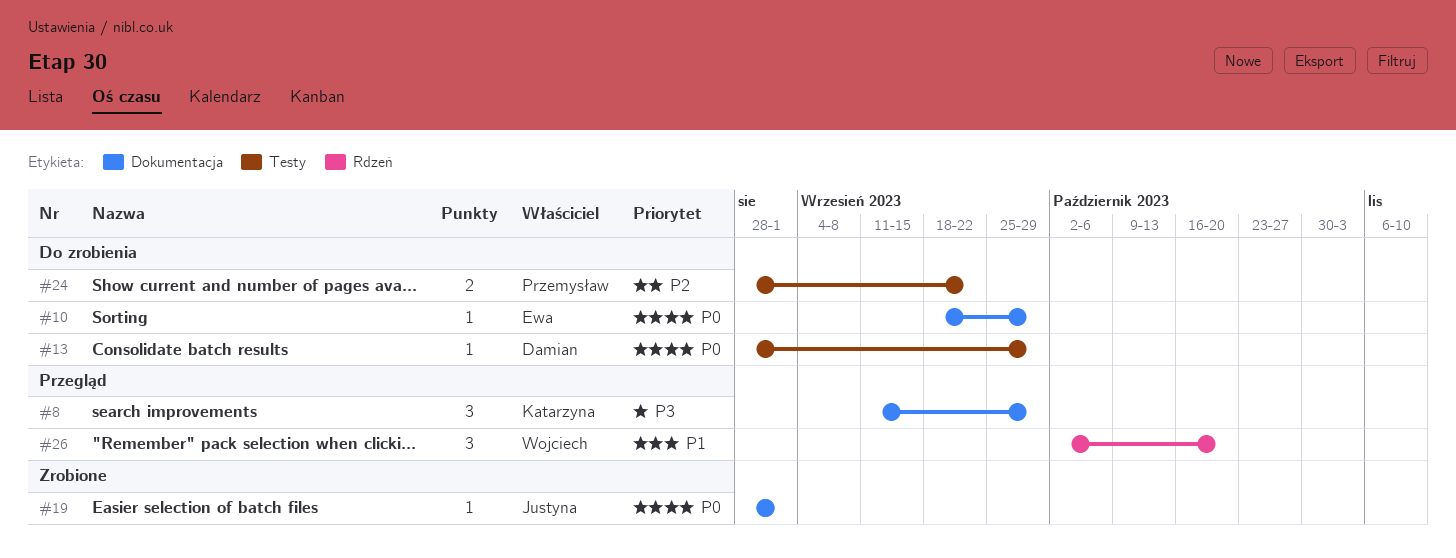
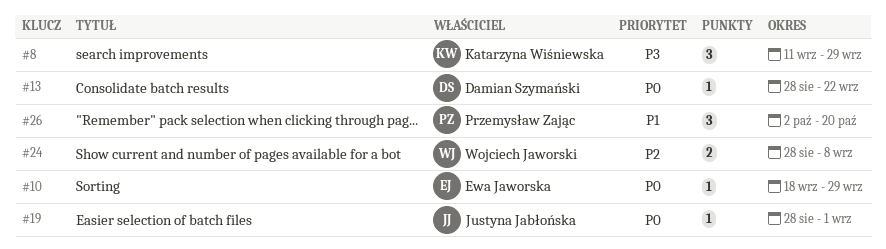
#13, due: Sep 29 -> Sep 22
#24, owner: Przemysław Zając -> Wojciech Jaworski
#24, due: Sep 22 -> Sep 8
#26, owner: Wojciech Jaworski -> Przemysław Zając

